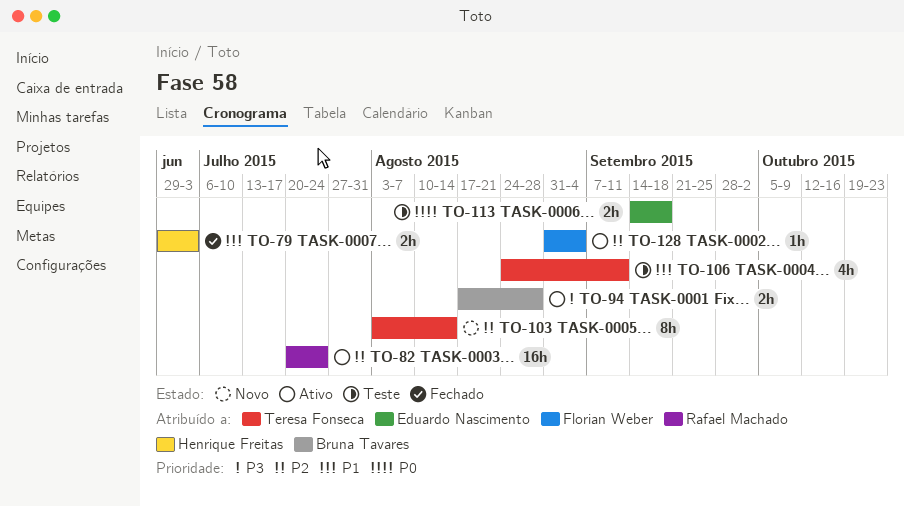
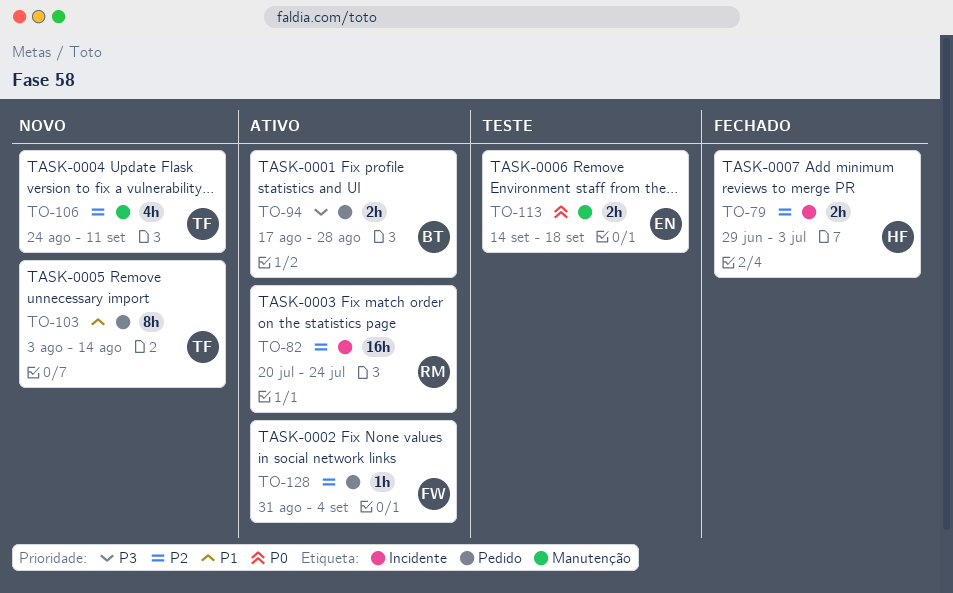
TO-79, priority: P1 -> P2
TO-103, priority: P2 -> P1
TO-106, status: Teste -> Novo
TO-106, priority: P1 -> P2

